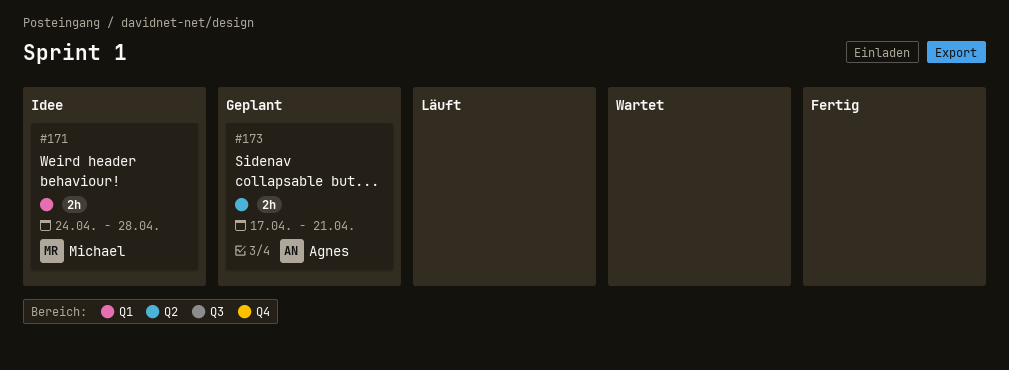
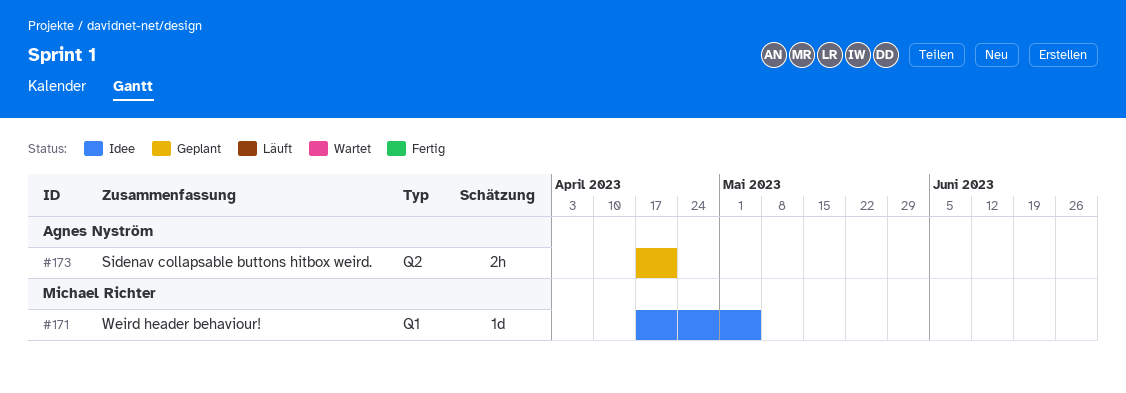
#171, estimate: 2h -> 1d
#171, start: Apr 24 -> Apr 17
#171, due: Apr 28 -> May 5

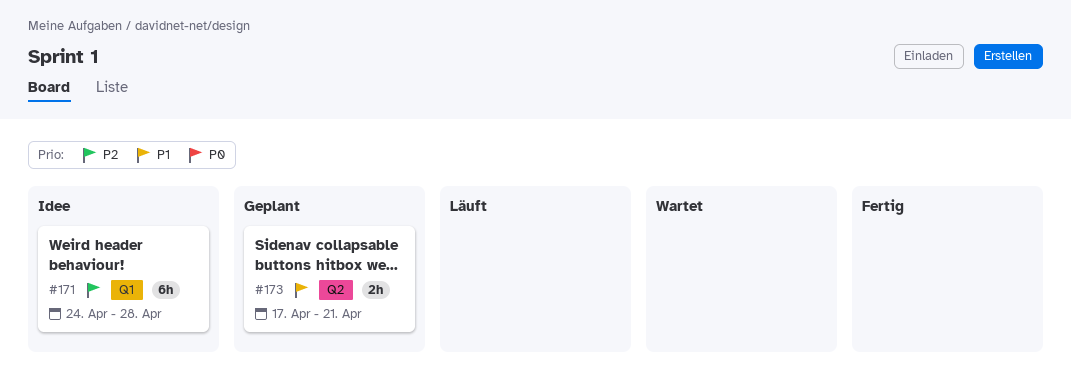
#171, estimate: 1d -> 6h
#171, start: Apr 17 -> Apr 24
#171, due: May 5 -> Apr 28

